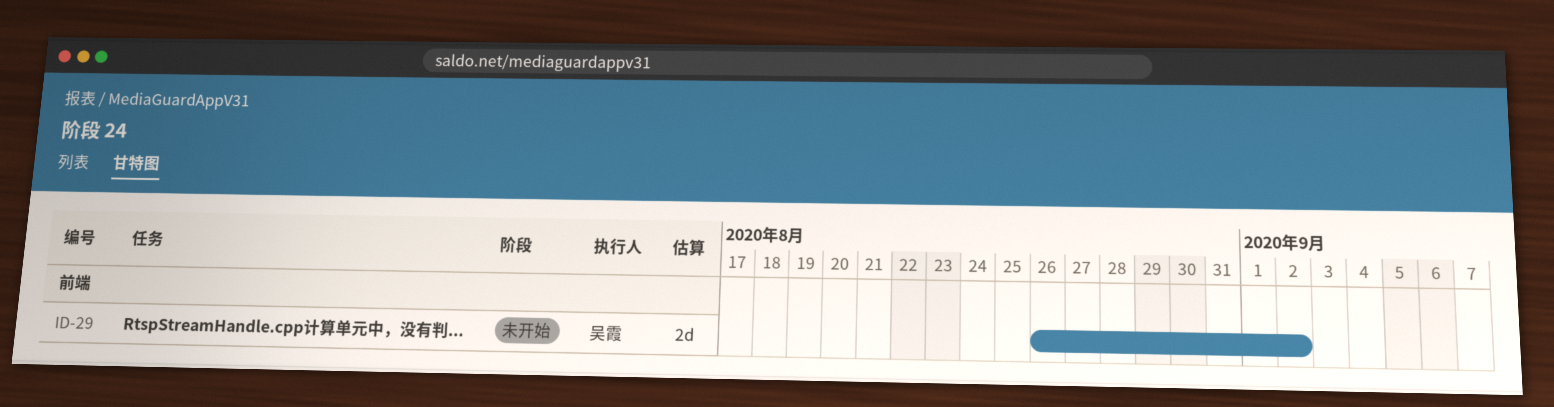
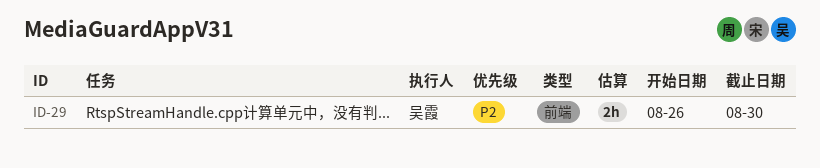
ID-29, estimate: 2d -> 2h
ID-29, due: Sep 2 -> Aug 30

